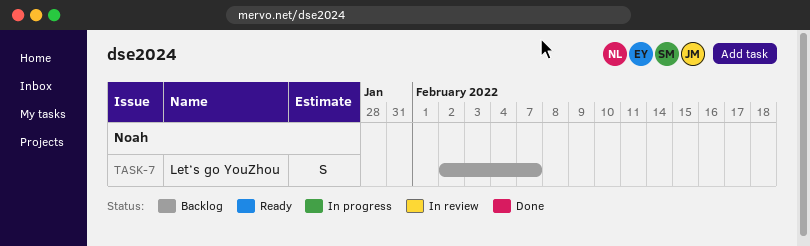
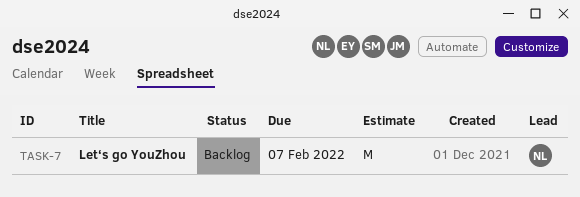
TASK-7, estimate: S -> M

